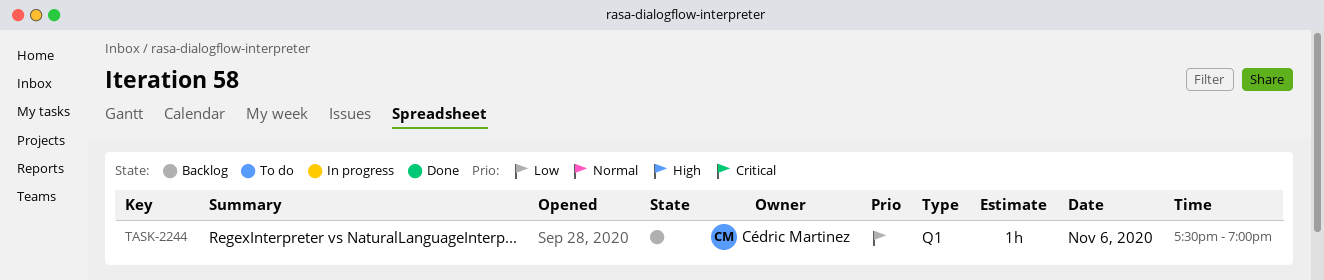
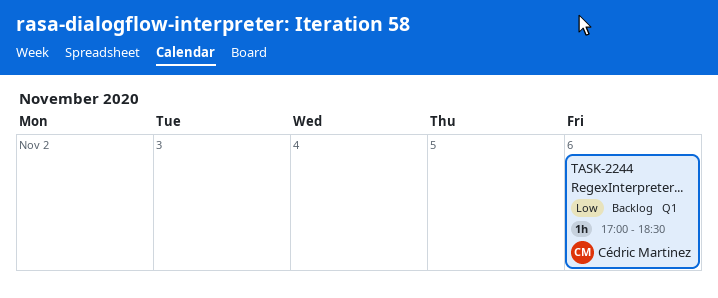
TASK-2244, begins: 17:30 -> 17:00
TASK-2244, ends: 19:00 -> 18:30

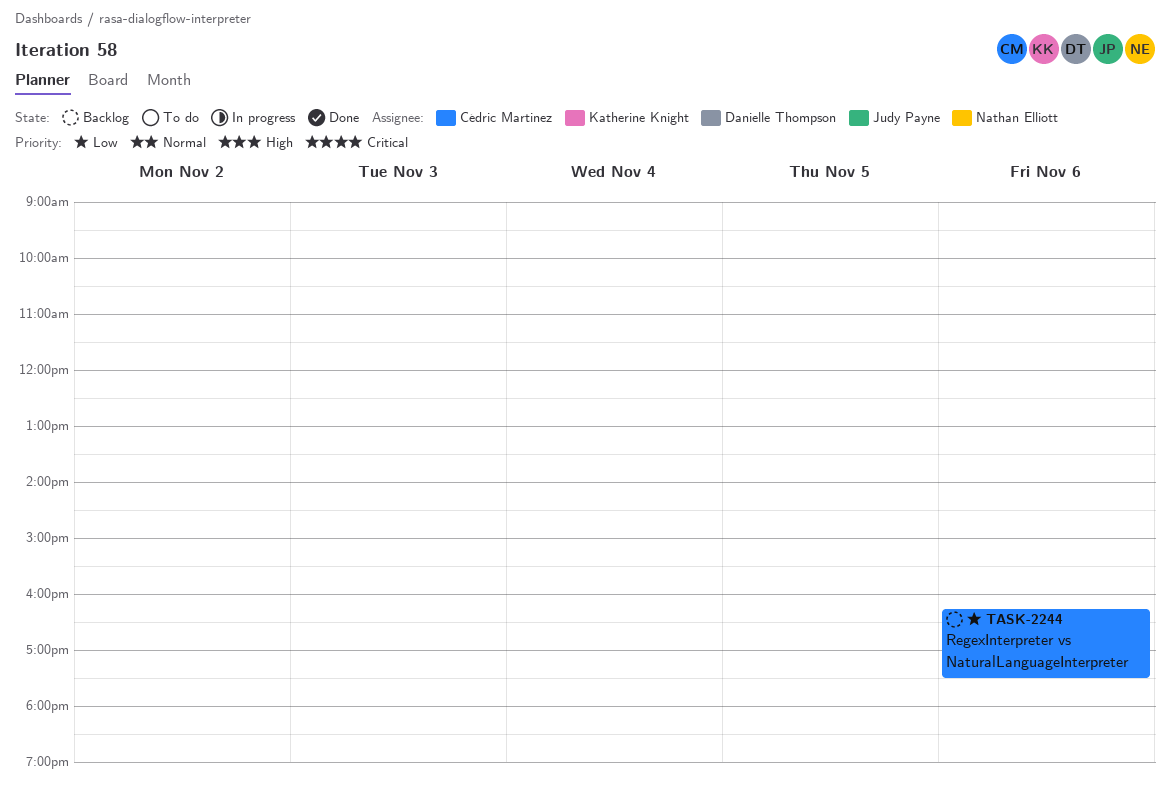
TASK-2244, begins: 17:00 -> 16:15
TASK-2244, ends: 18:30 -> 17:30

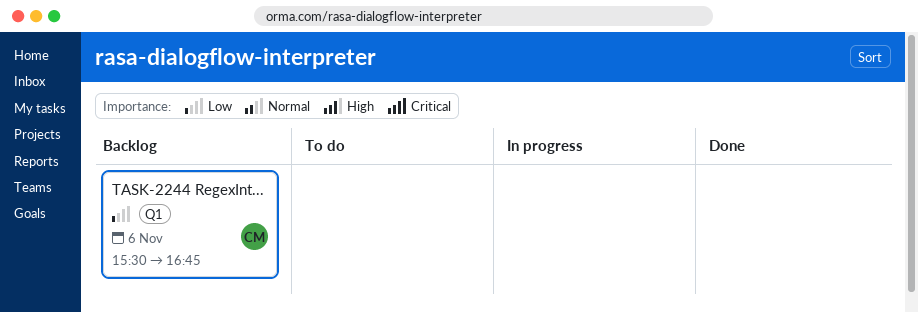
TASK-2244, begins: 16:15 -> 15:30
TASK-2244, ends: 17:30 -> 16:45

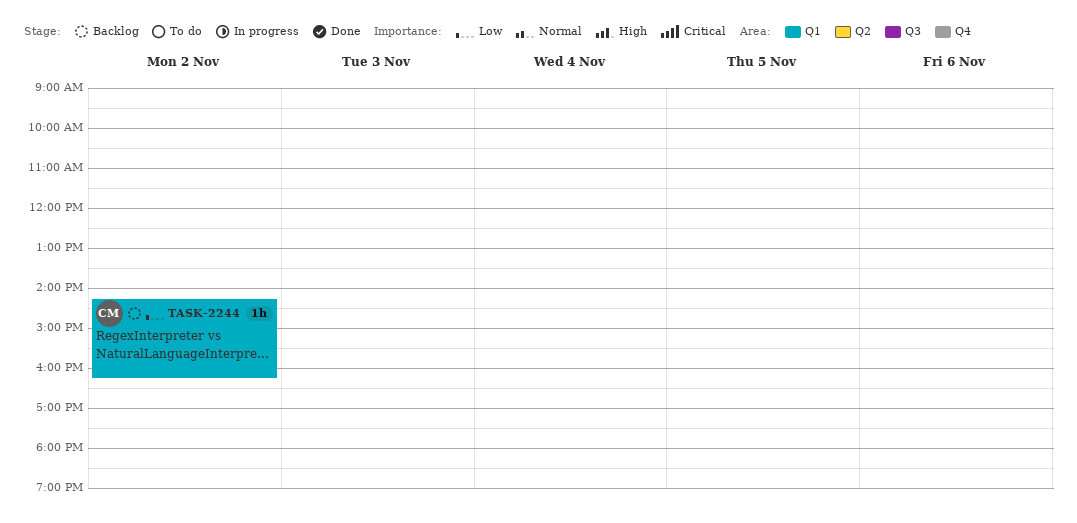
TASK-2244, day: Nov 6 -> Nov 2
TASK-2244, begins: 15:30 -> 14:15
TASK-2244, ends: 16:45 -> 16:15

